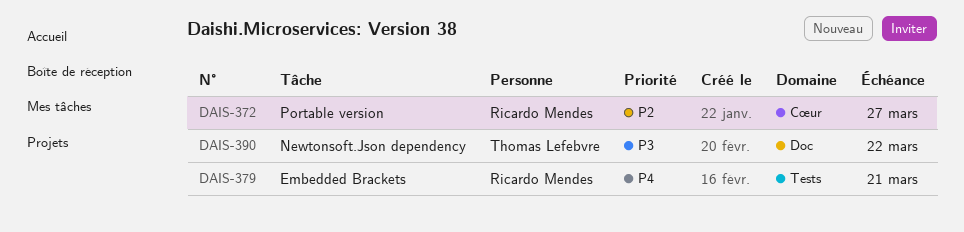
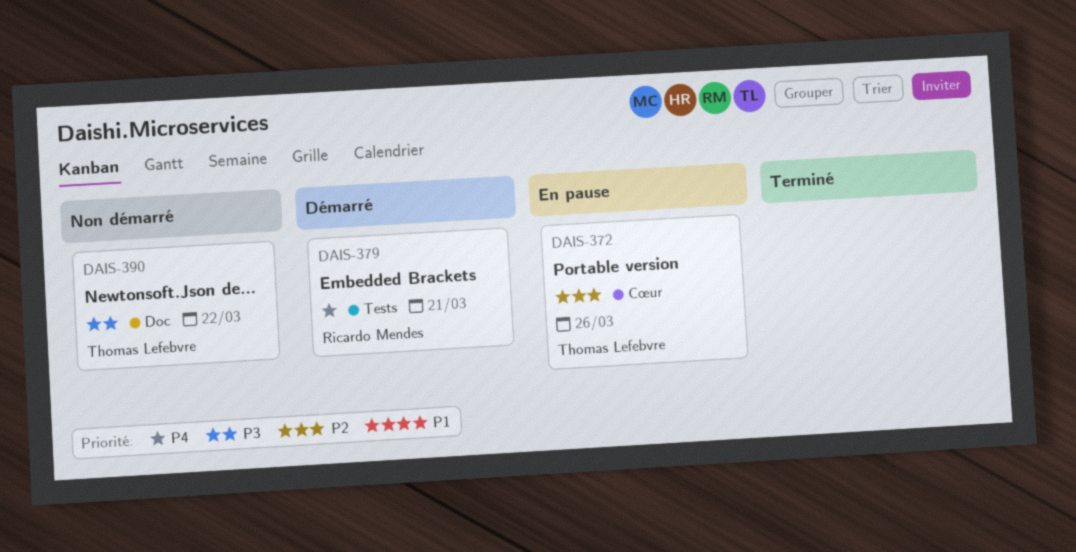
DAIS-372, owner: Ricardo Mendes -> Thomas Lefebvre
DAIS-372, due: Mar 27 -> Mar 26

